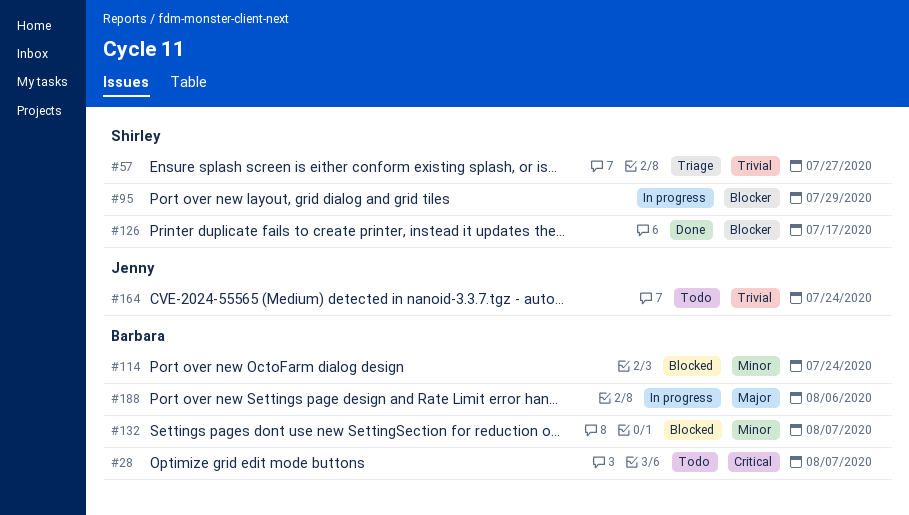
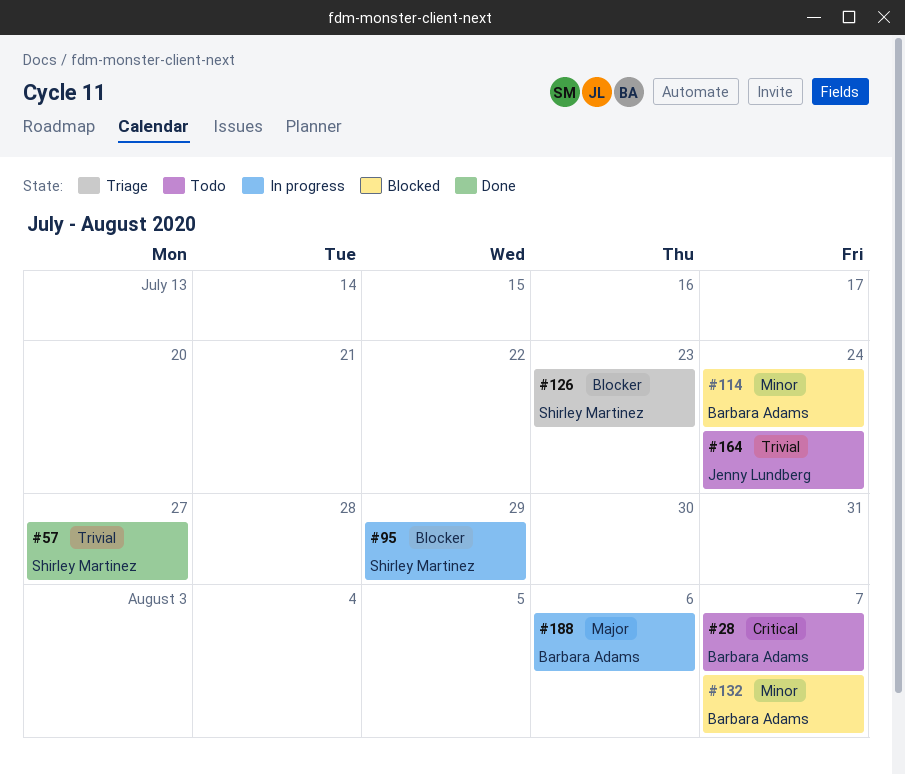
#57, status: Triage -> Done
#126, status: Done -> Triage
#126, due: Jul 17 -> Jul 23

